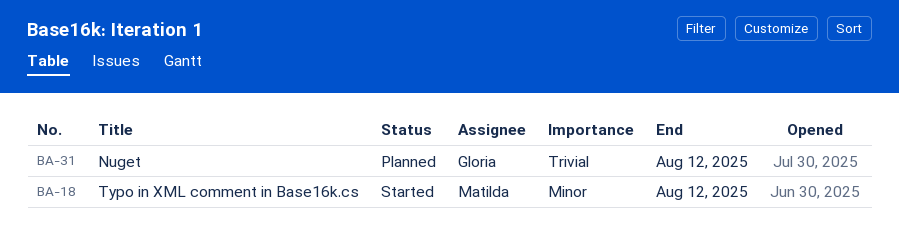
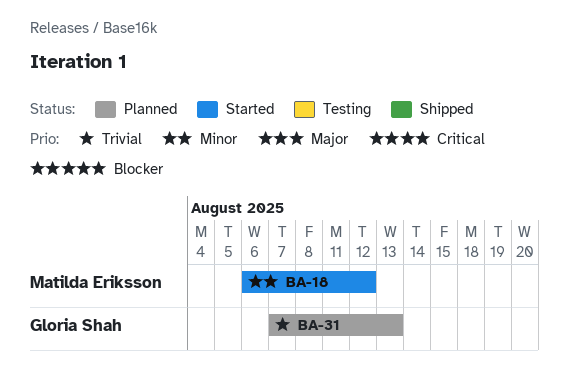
BA-31, due: Aug 12 -> Aug 13

